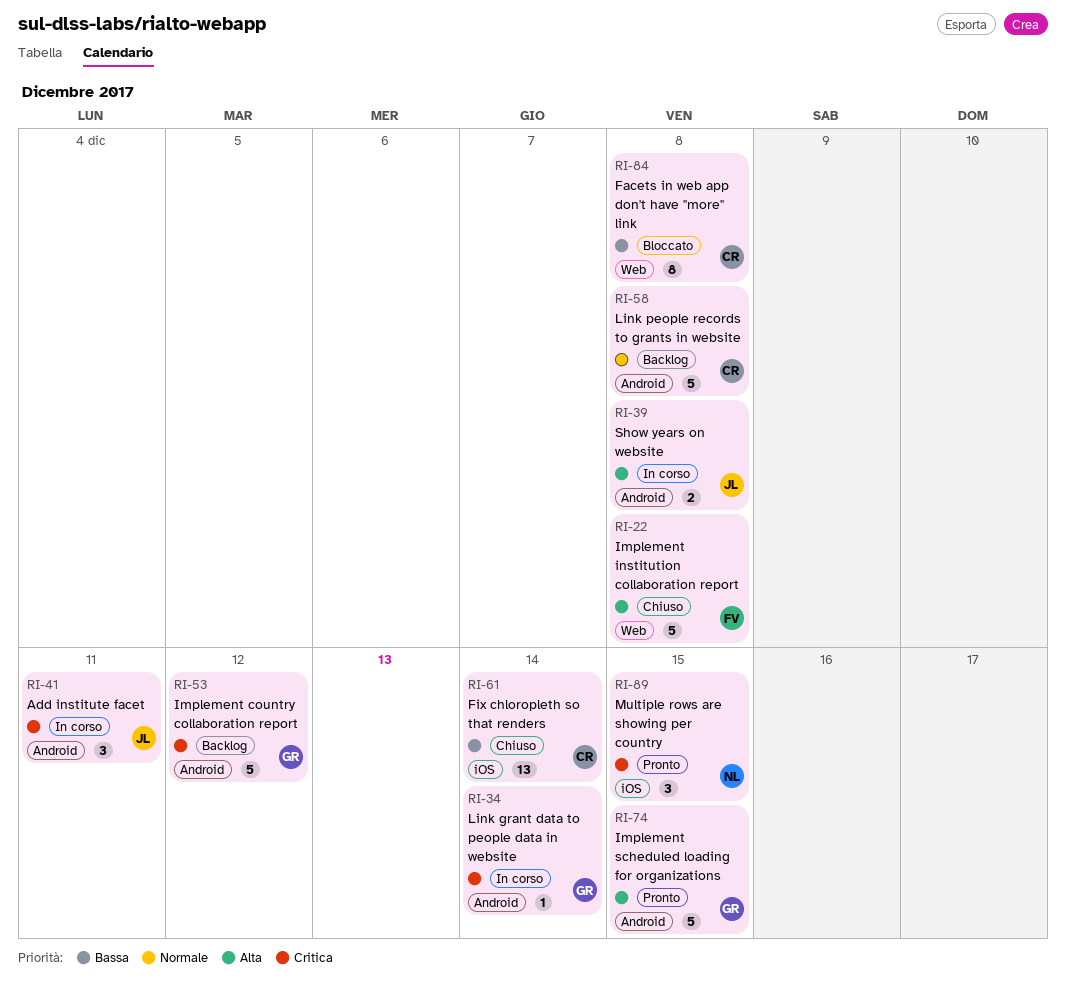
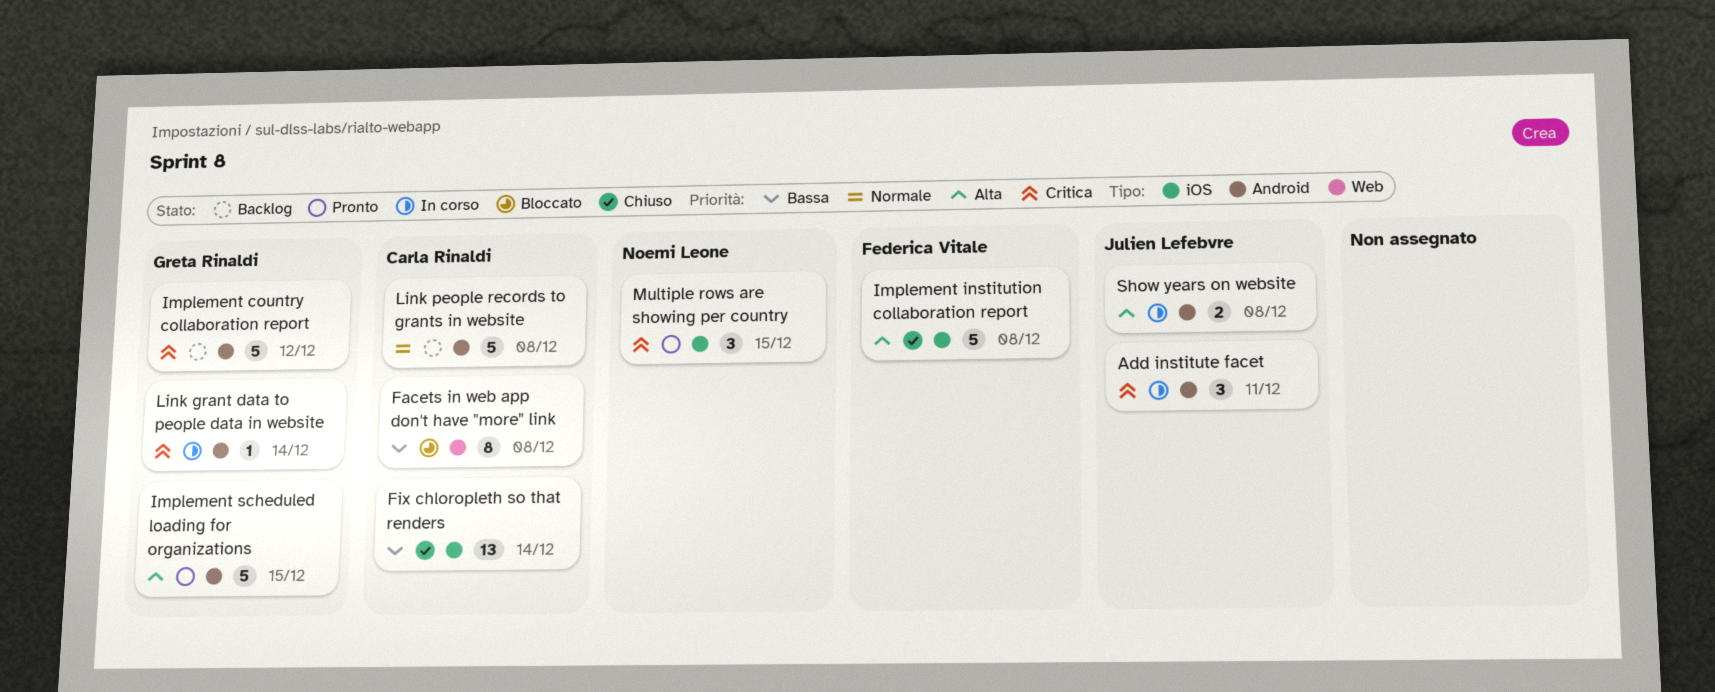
Implement institution collaboration report, label: Web -> iOS

